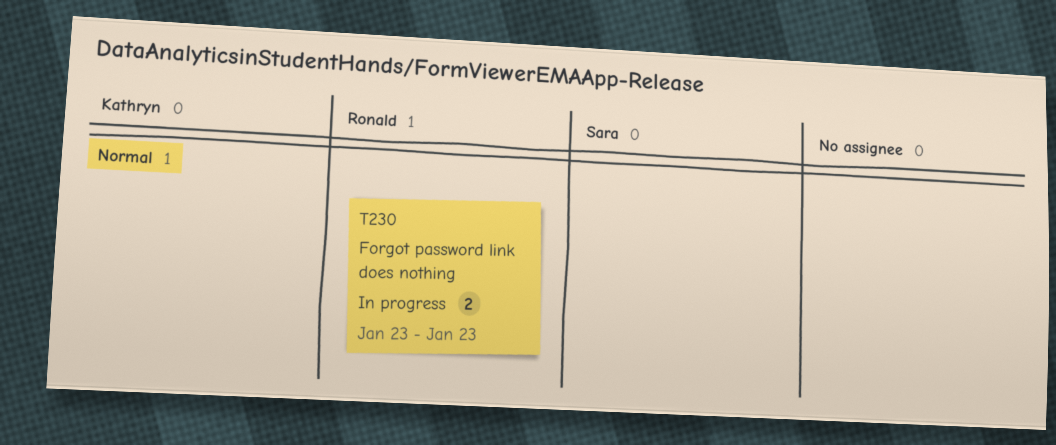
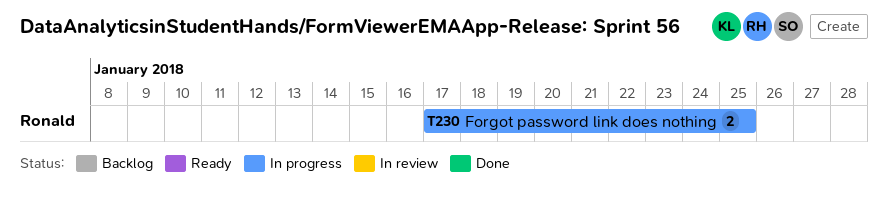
T230, start: Jan 23 -> Jan 17
T230, due: Jan 23 -> Jan 25

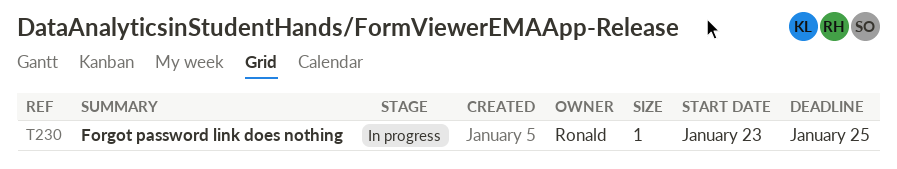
T230, estimate: 2 -> 1
T230, start: Jan 17 -> Jan 23

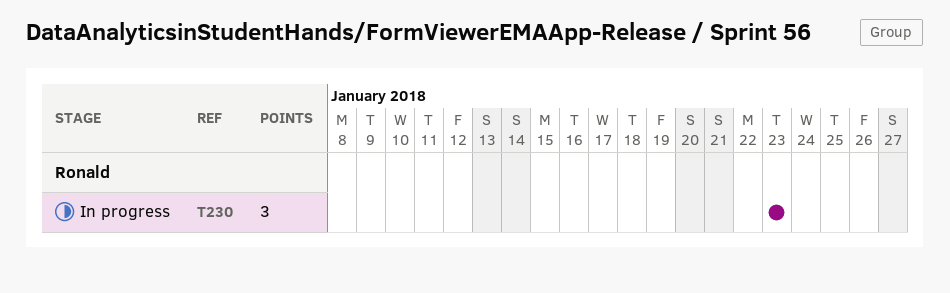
T230, estimate: 1 -> 3
T230, due: Jan 25 -> Jan 23

